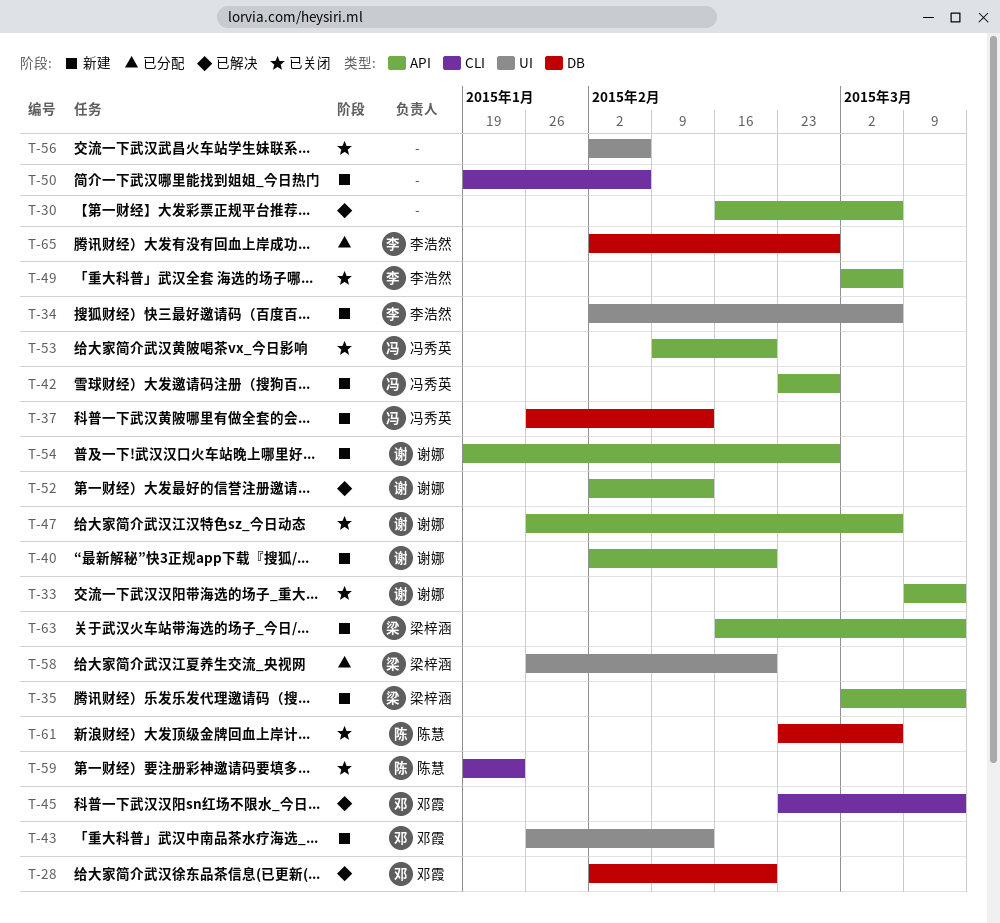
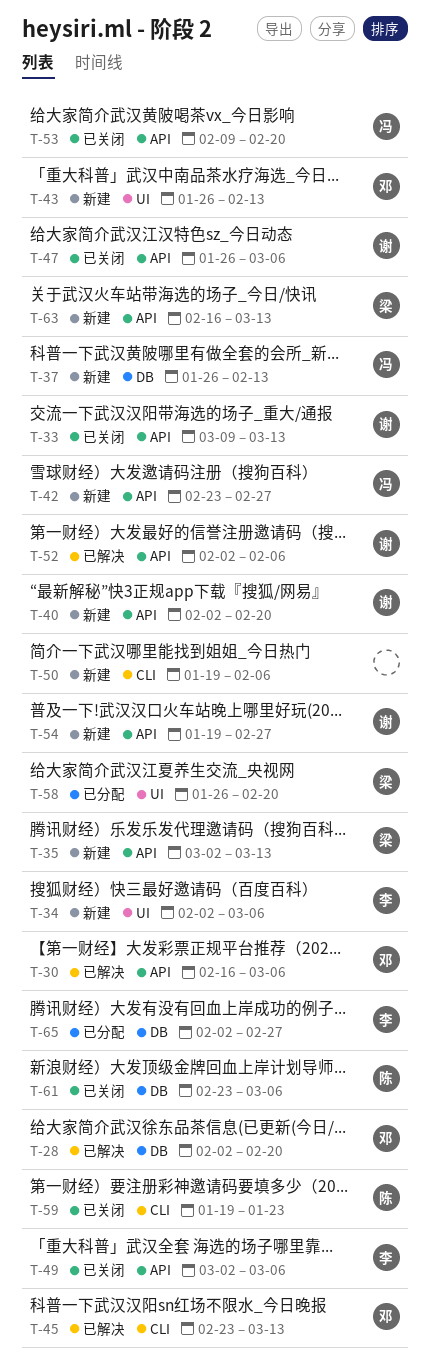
T-30, owner: none -> 邓霞
T-52, due: Feb 13 -> Feb 6
T-56: present -> none

